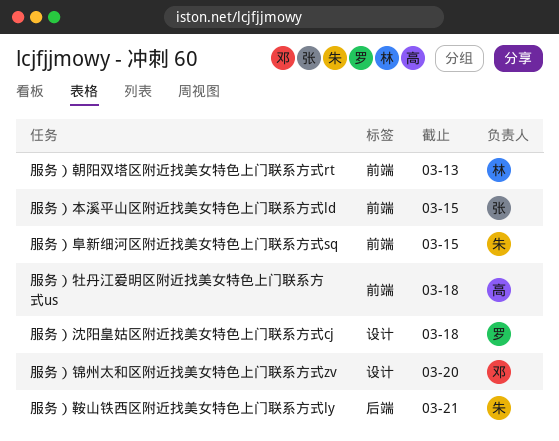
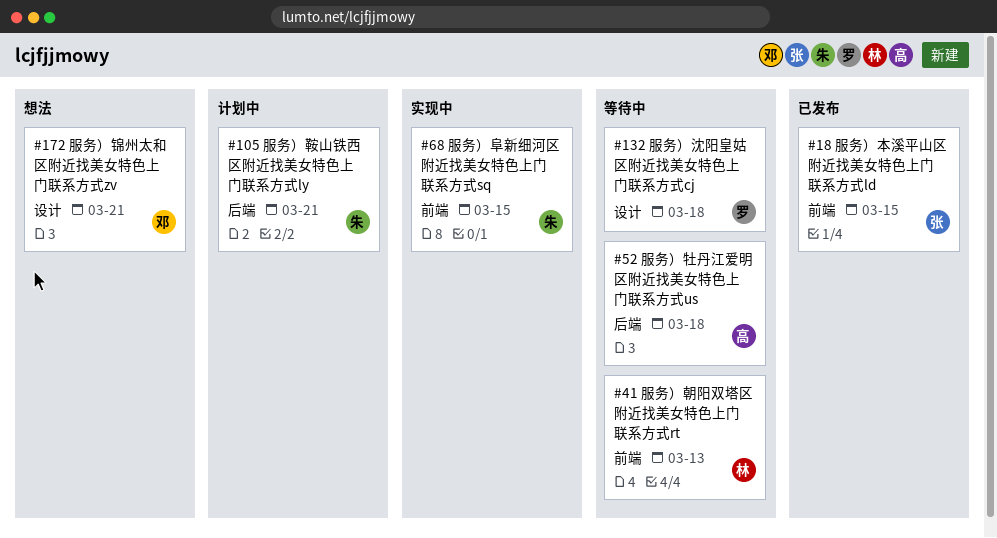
服务）牡丹江爱明区附近找美女特色上门联系方式us, label: 前端 -> 后端
服务）锦州太和区附近找美女特色上门联系方式zv, due: Mar 20 -> Mar 21

